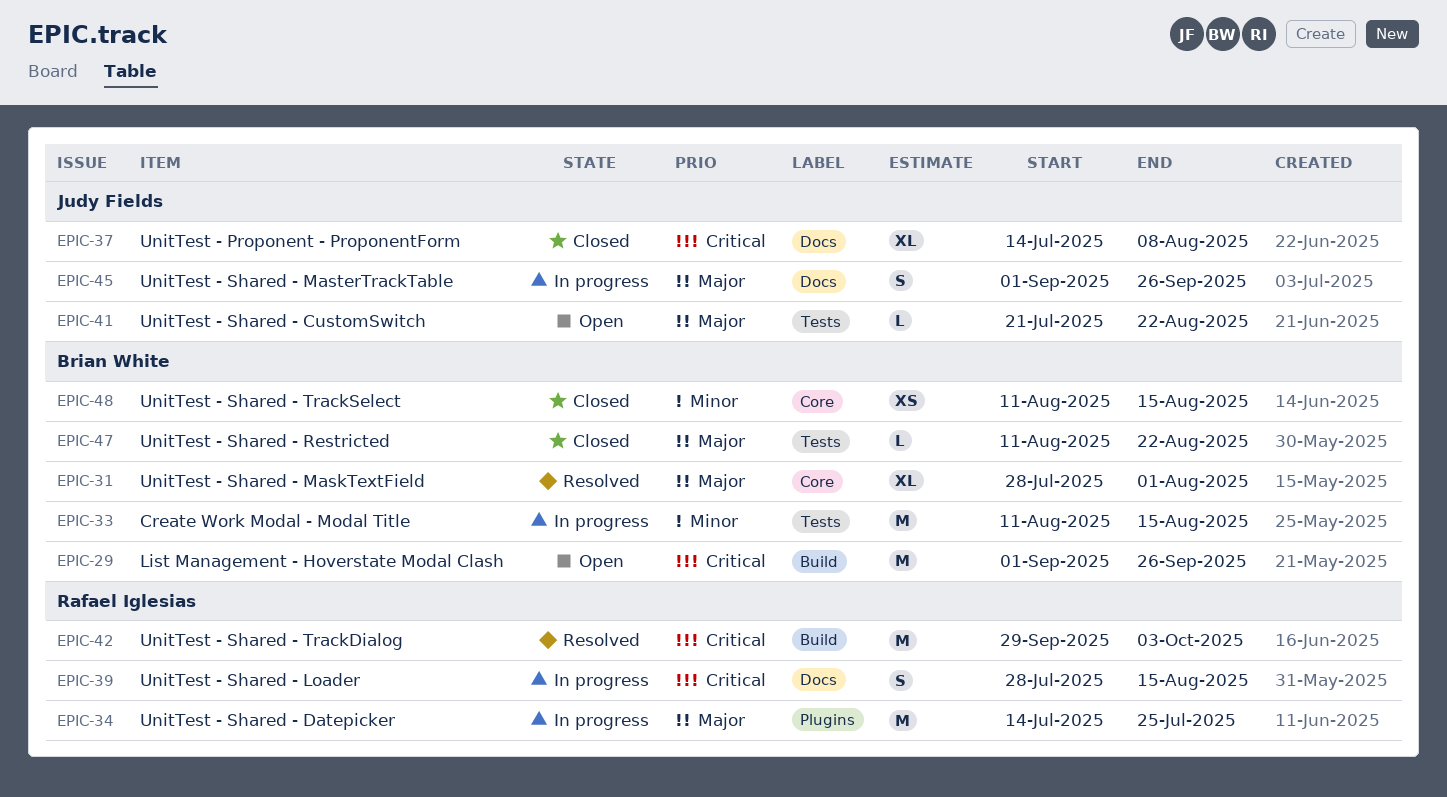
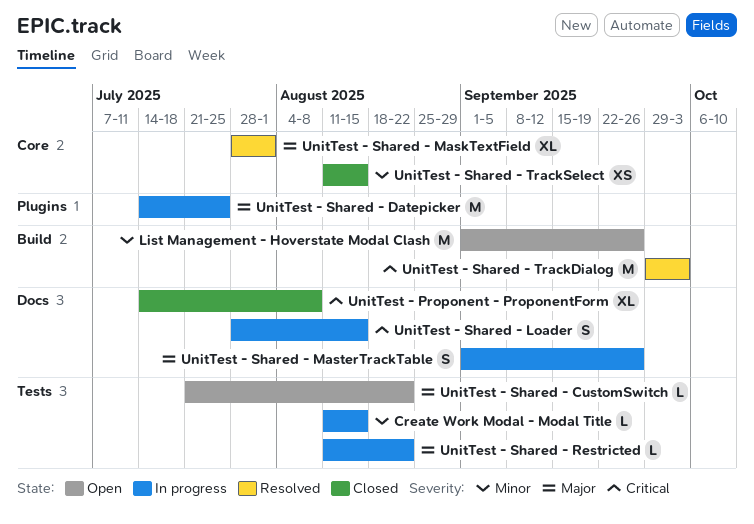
Create Work Modal - Modal Title, estimate: M -> L
List Management - Hoverstate Modal Clash, priority: Critical -> Minor
UnitTest - Shared - Restricted, status: Closed -> In progress

